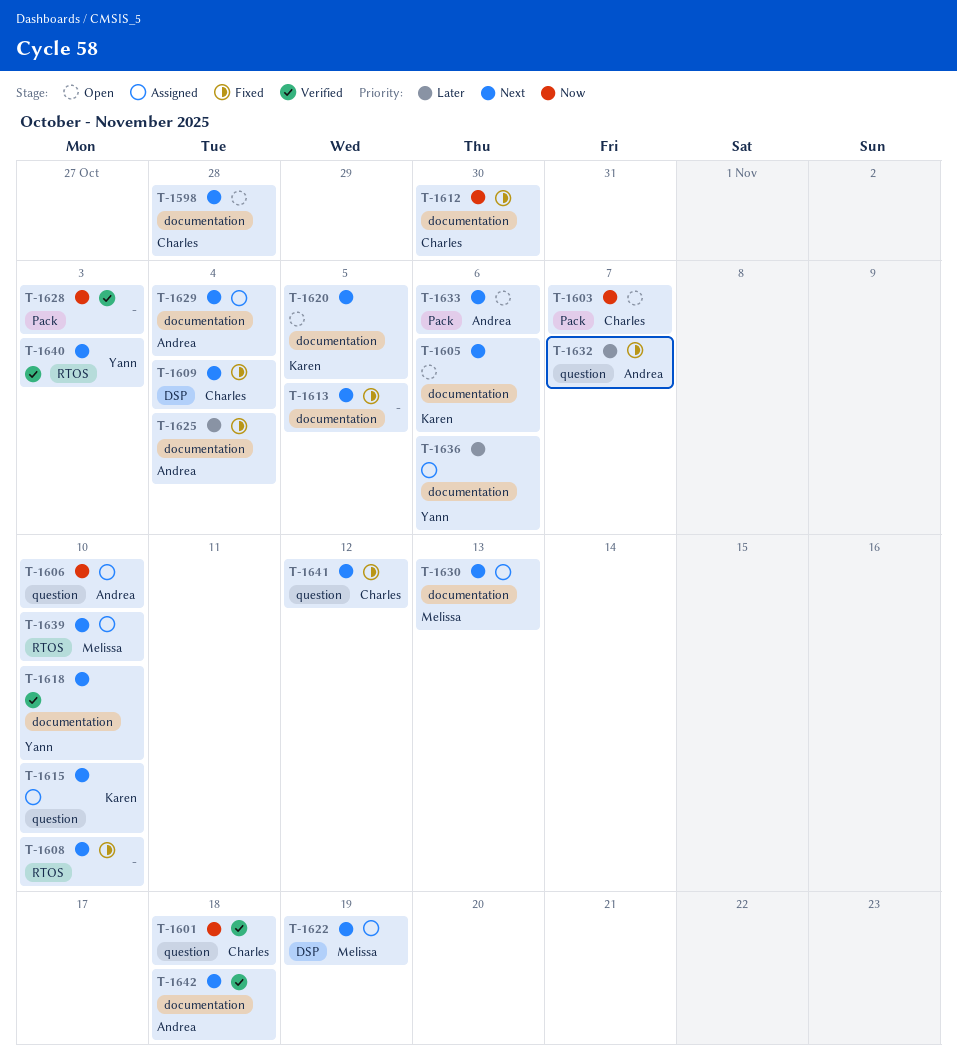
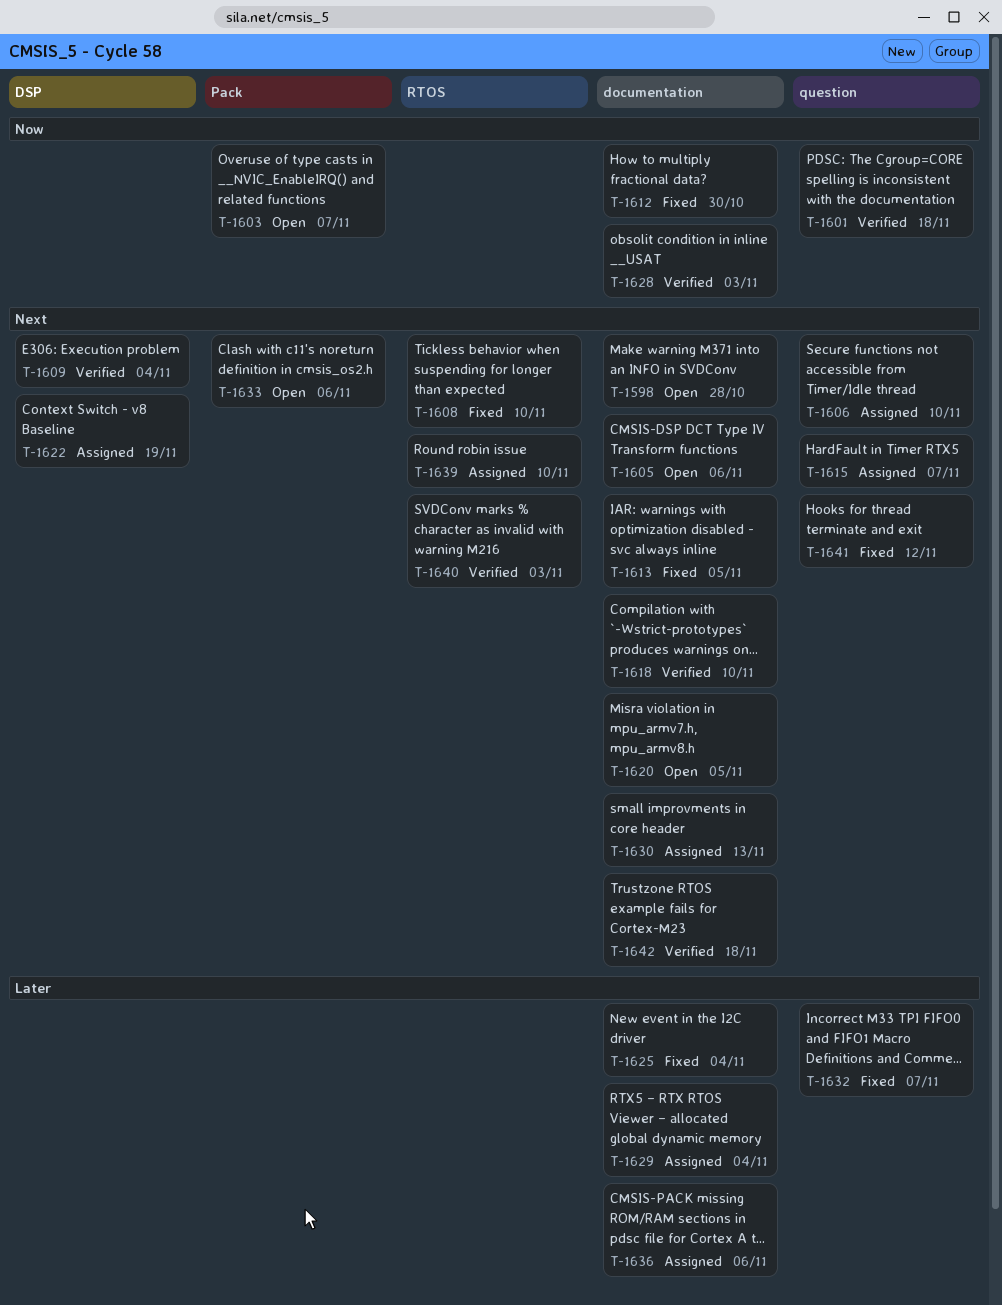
T-1606, priority: Now -> Next
T-1609, status: Fixed -> Verified
T-1615, due: Nov 10 -> Nov 7
T-1628, label: Pack -> documentation
T-1629, priority: Next -> Later

